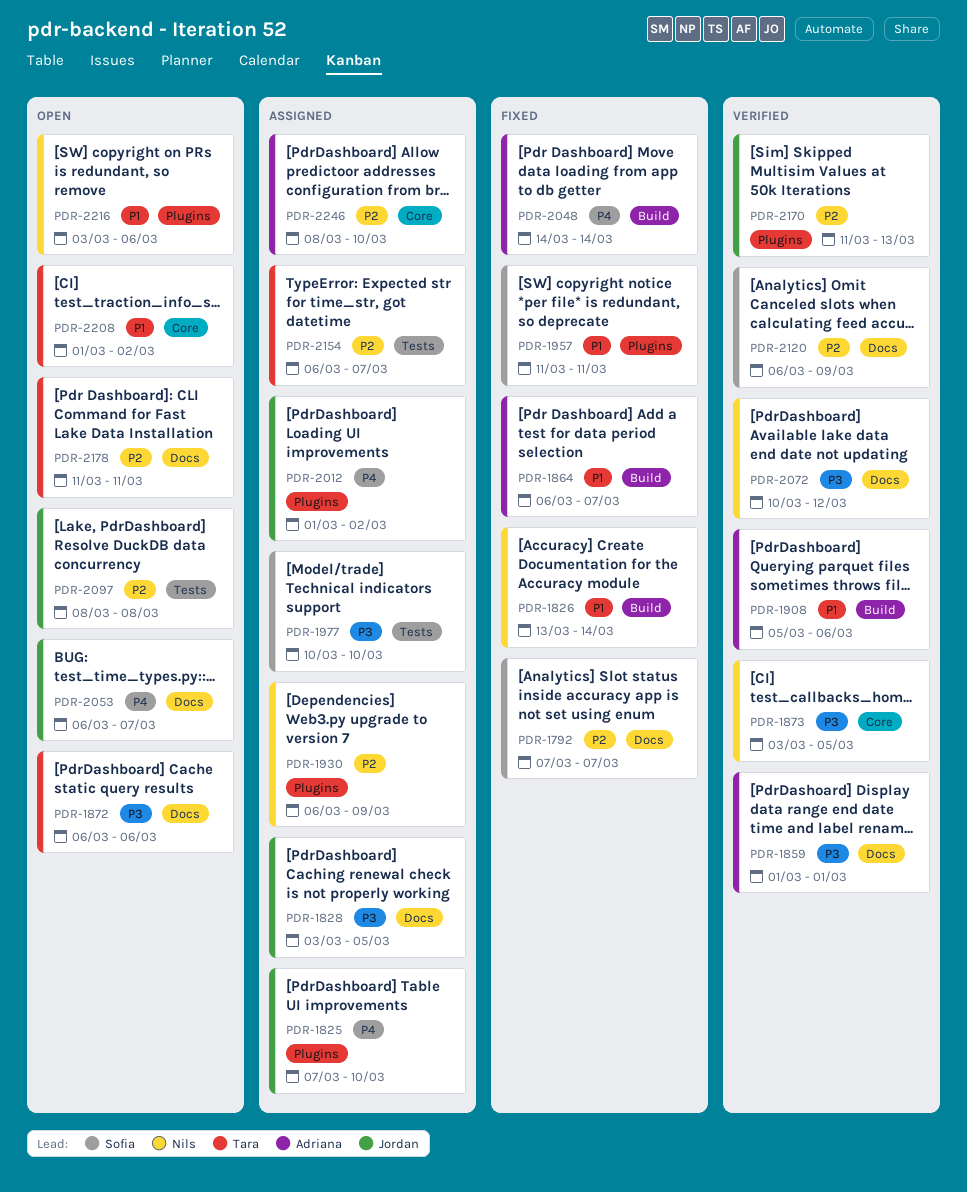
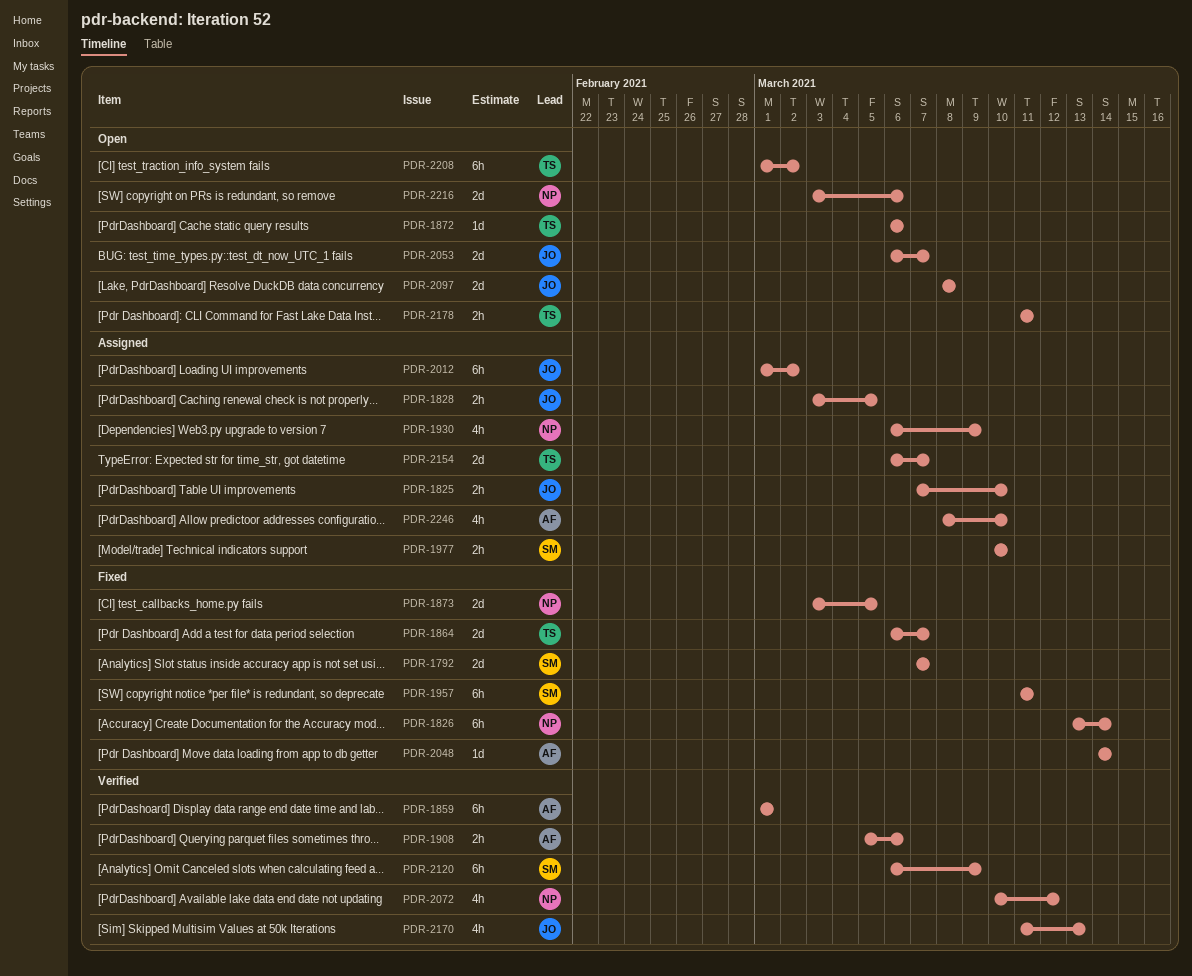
PDR-1864, owner: Adriana -> Tara
PDR-1873, status: Verified -> Fixed

